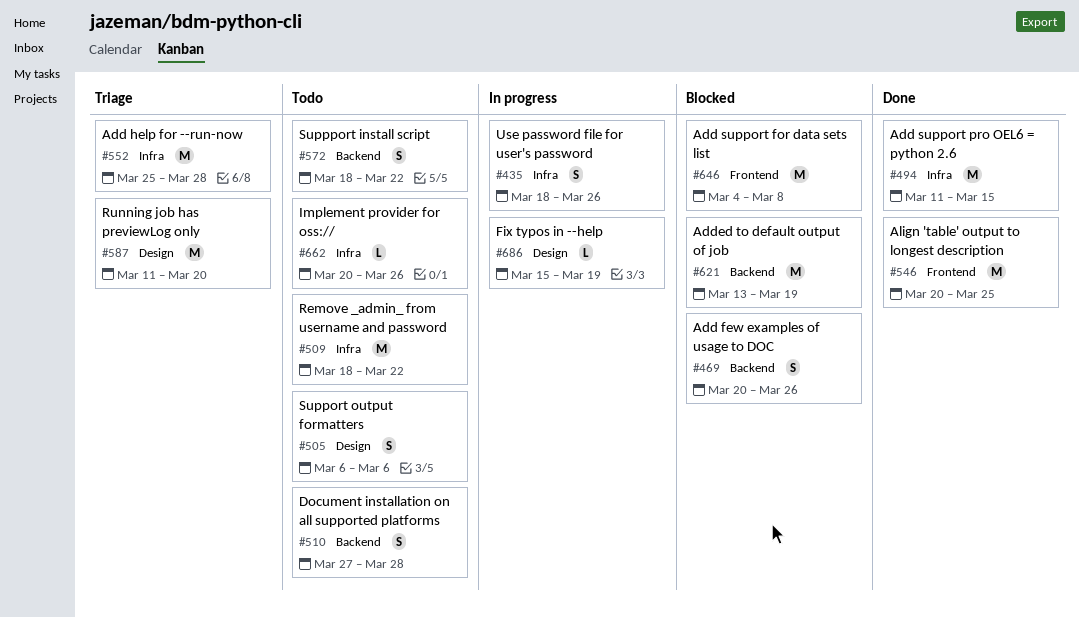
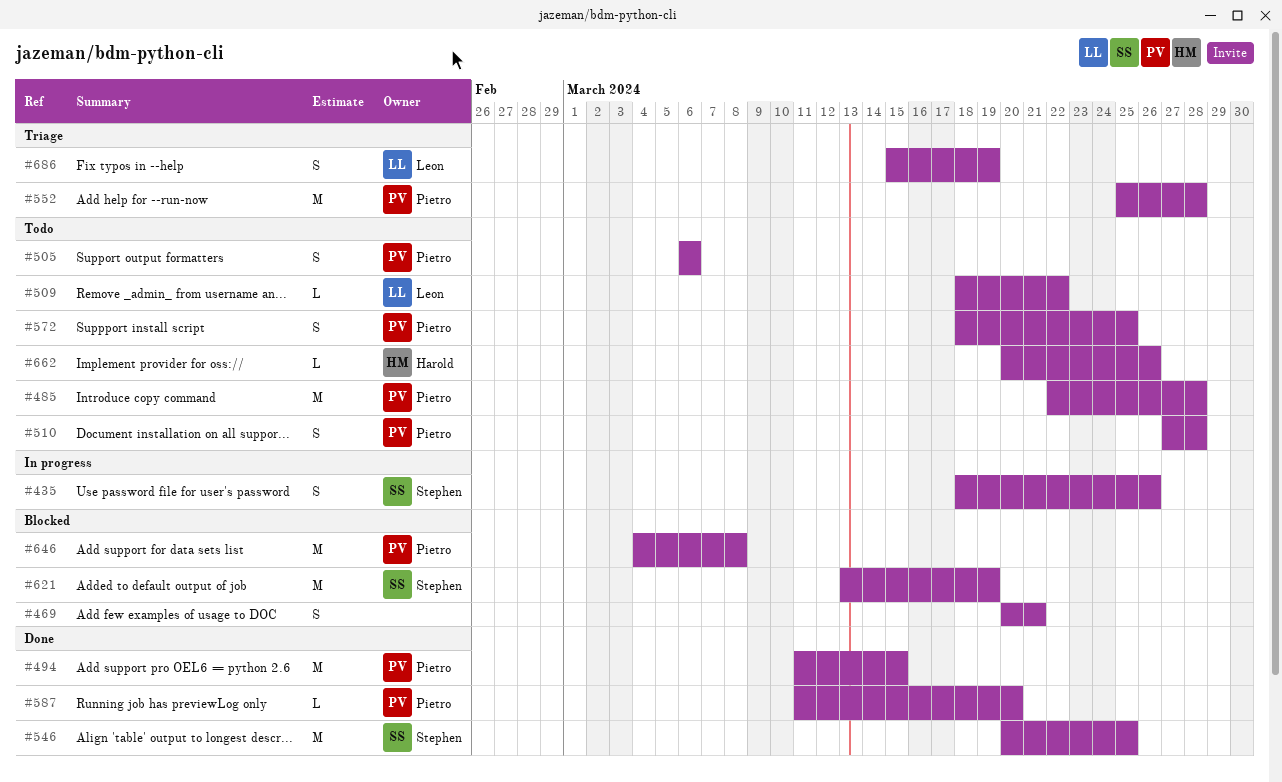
#469, due: Mar 26 -> Mar 21
#485: none -> present
#509, estimate: M -> L
#572, due: Mar 22 -> Mar 25
#587, status: Triage -> Done
#587, estimate: M -> L
#686, status: In progress -> Triage
#686, estimate: L -> S

